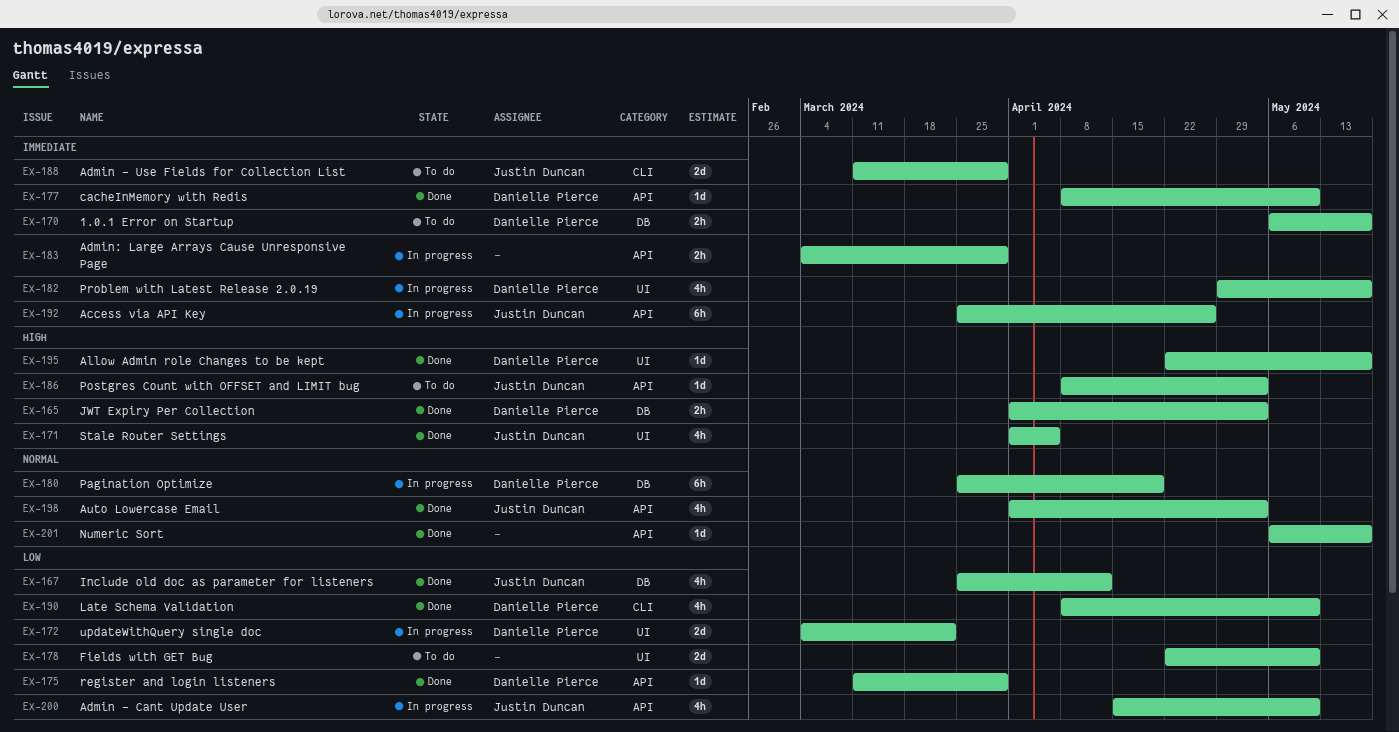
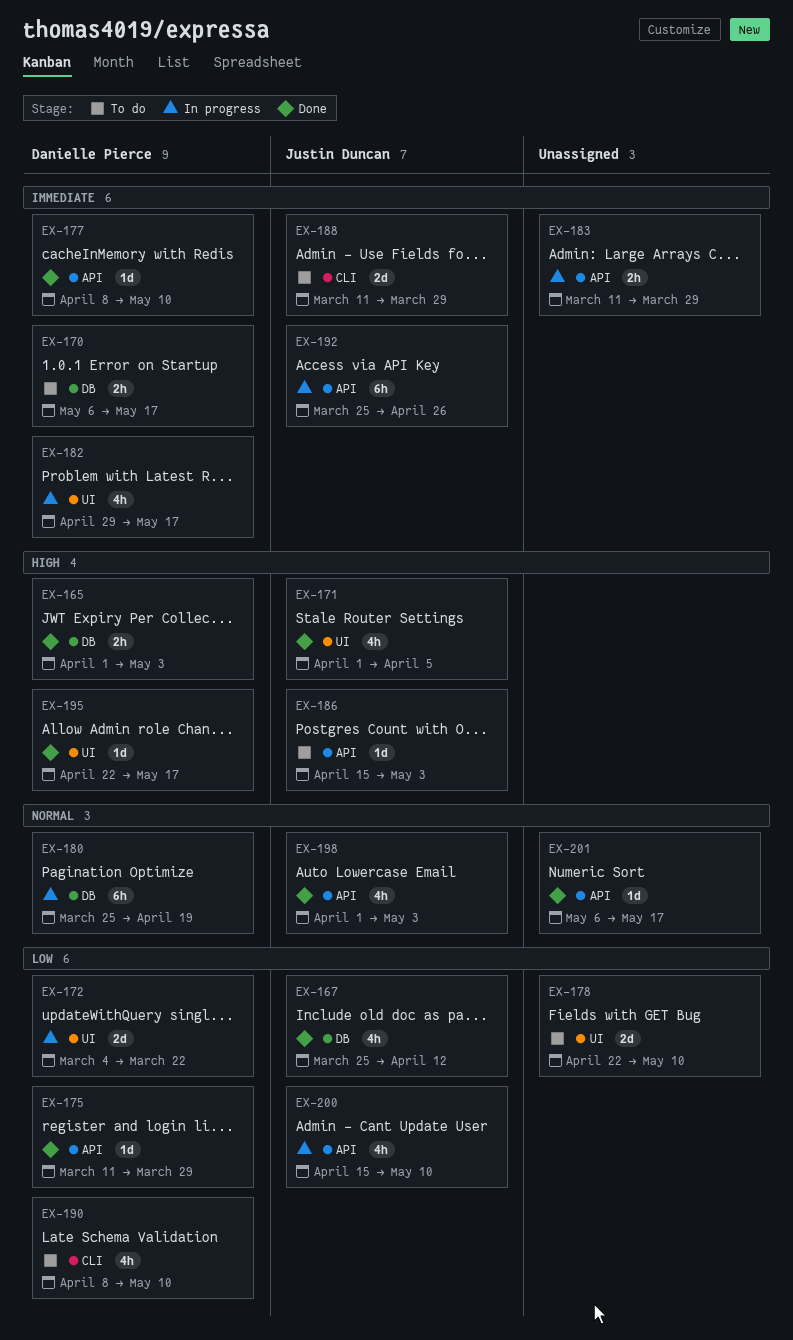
EX-183, start: Mar 4 -> Mar 11
EX-186, start: Apr 8 -> Apr 15
EX-190, status: Done -> To do

